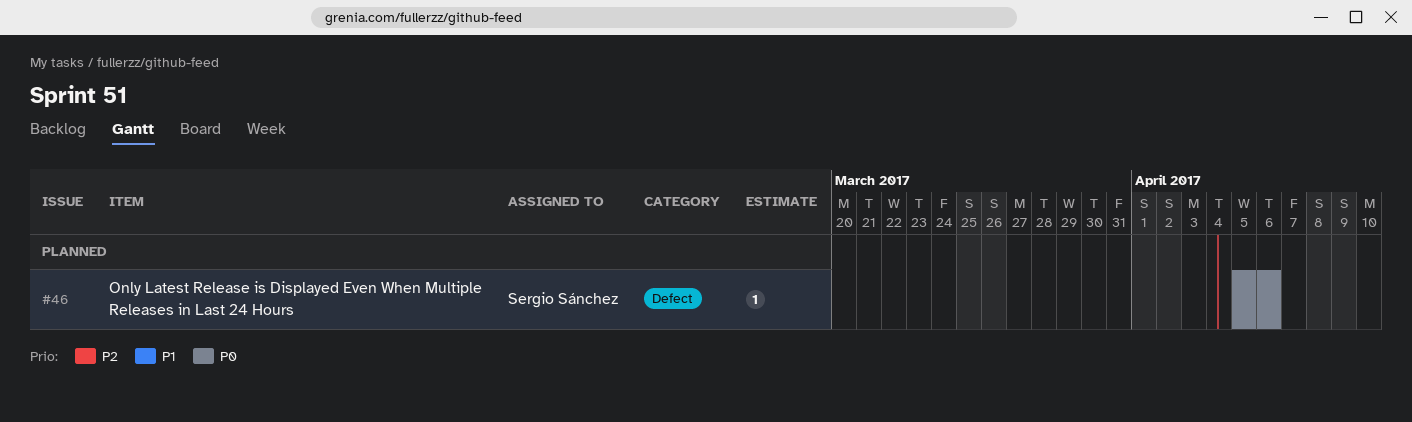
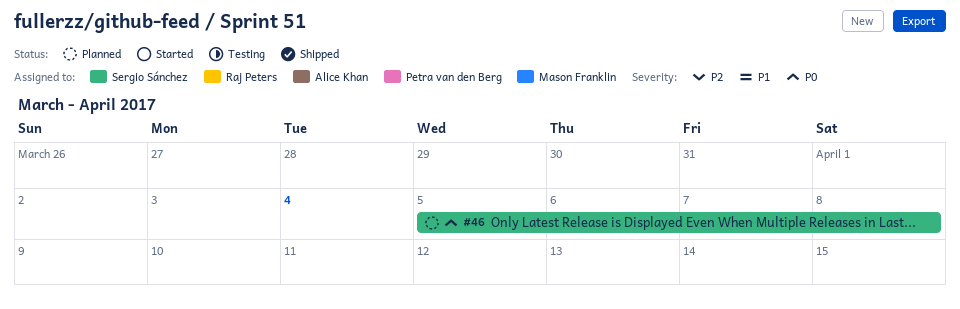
#46, due: Apr 6 -> Apr 8

